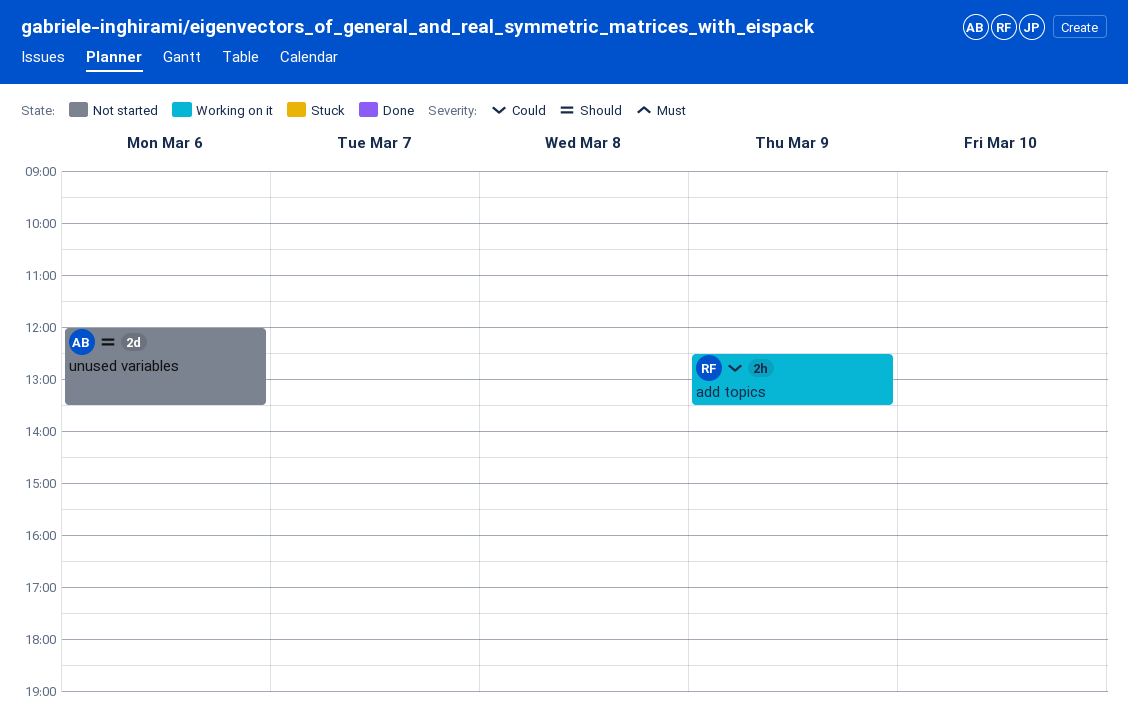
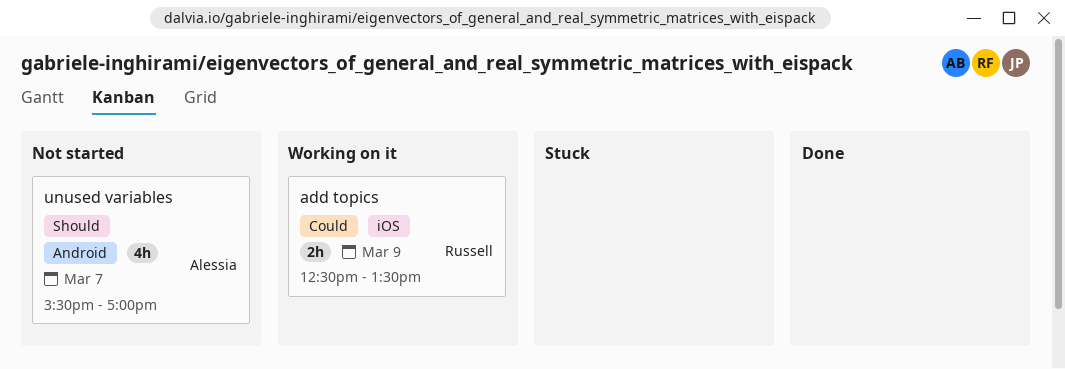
unused variables, estimate: 2d -> 4h
unused variables, day: Mar 6 -> Mar 7
unused variables, begins: 12:00 -> 15:30
unused variables, ends: 13:30 -> 17:00

